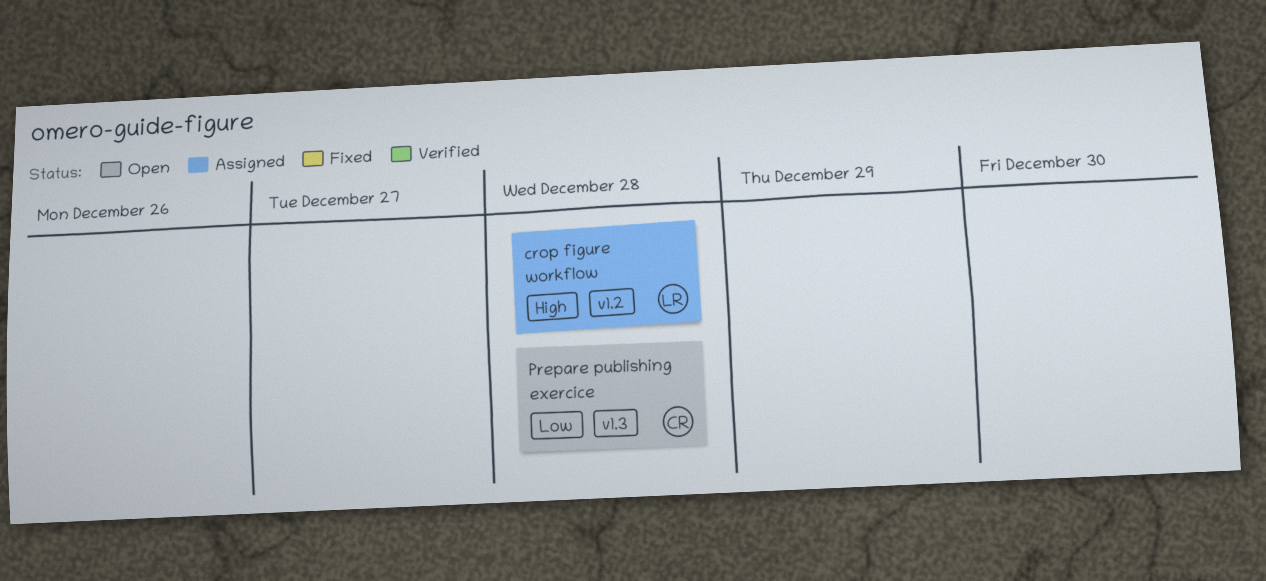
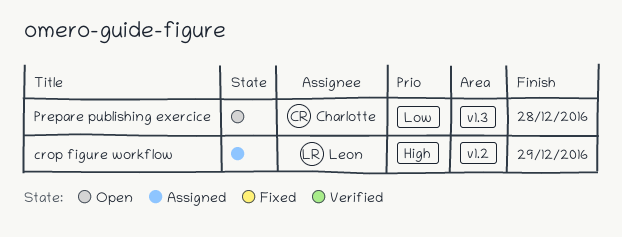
crop figure workflow, due: Dec 28 -> Dec 29

